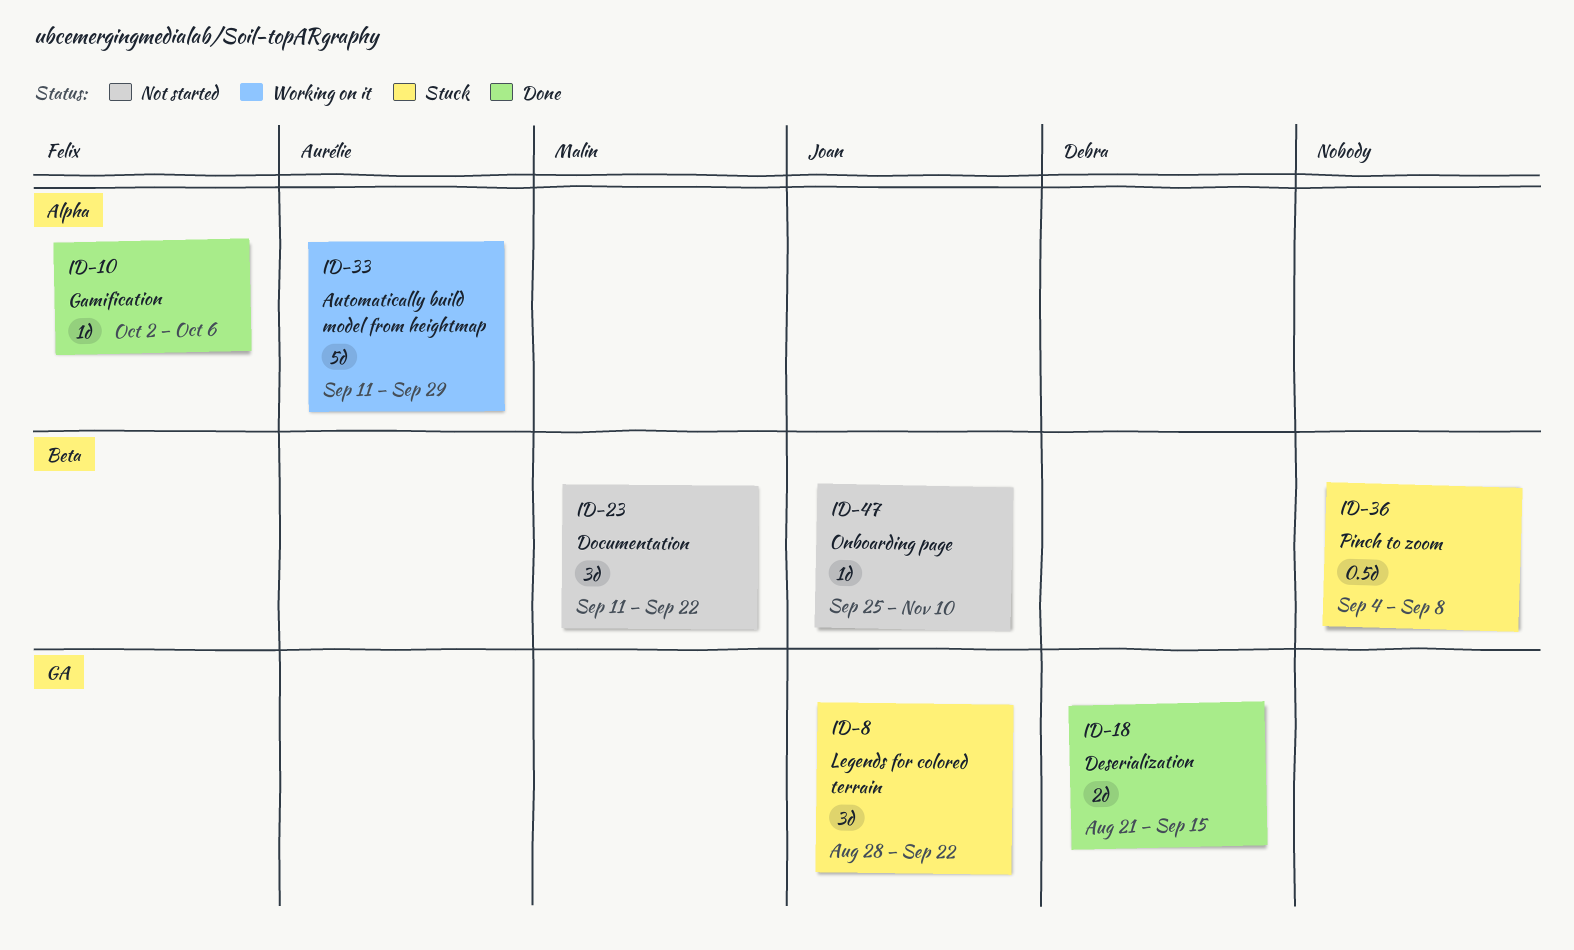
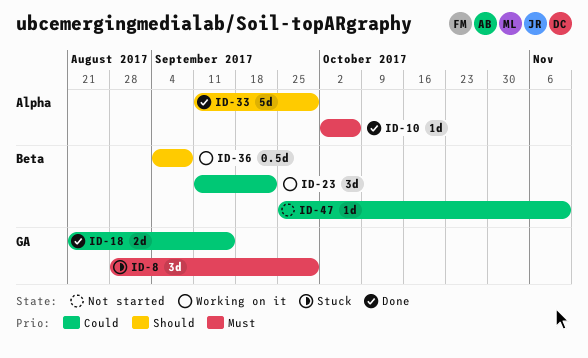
ID-8, due: Sep 22 -> Sep 29
ID-23, status: Not started -> Working on it
ID-33, status: Working on it -> Done
ID-36, status: Stuck -> Working on it

